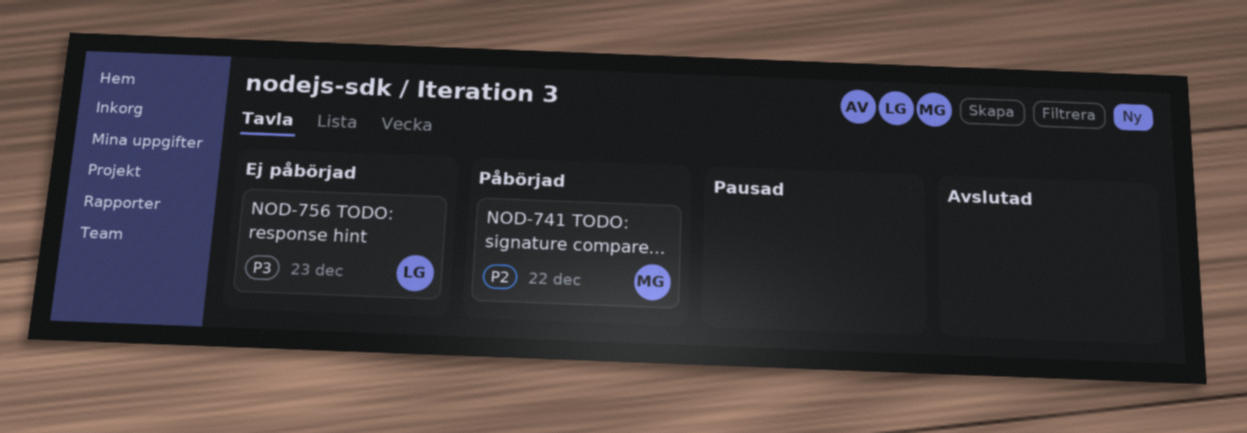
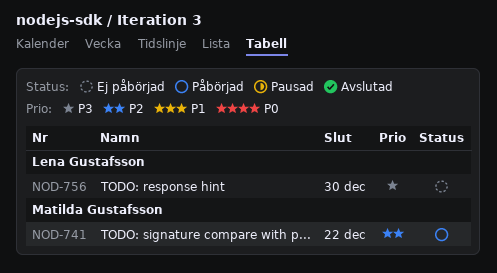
NOD-756, due: Dec 23 -> Dec 30

